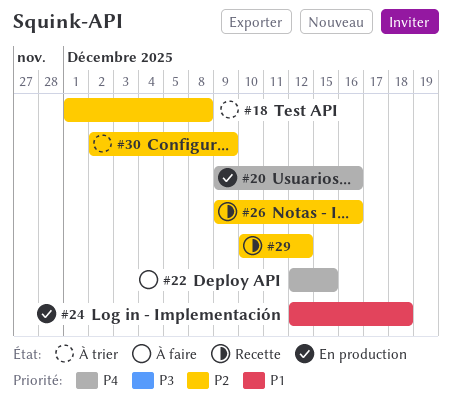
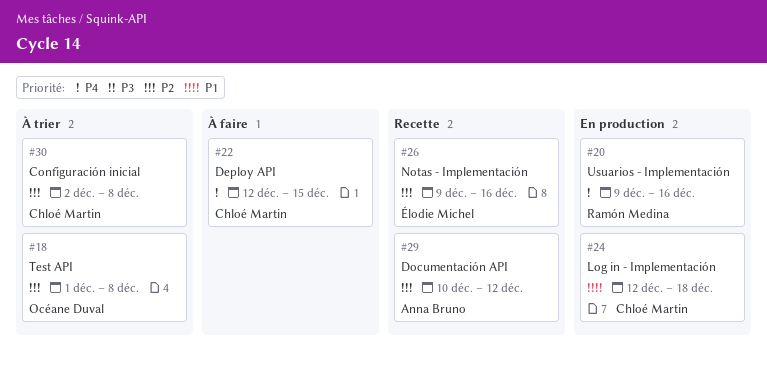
#30, due: Dec 9 -> Dec 8

